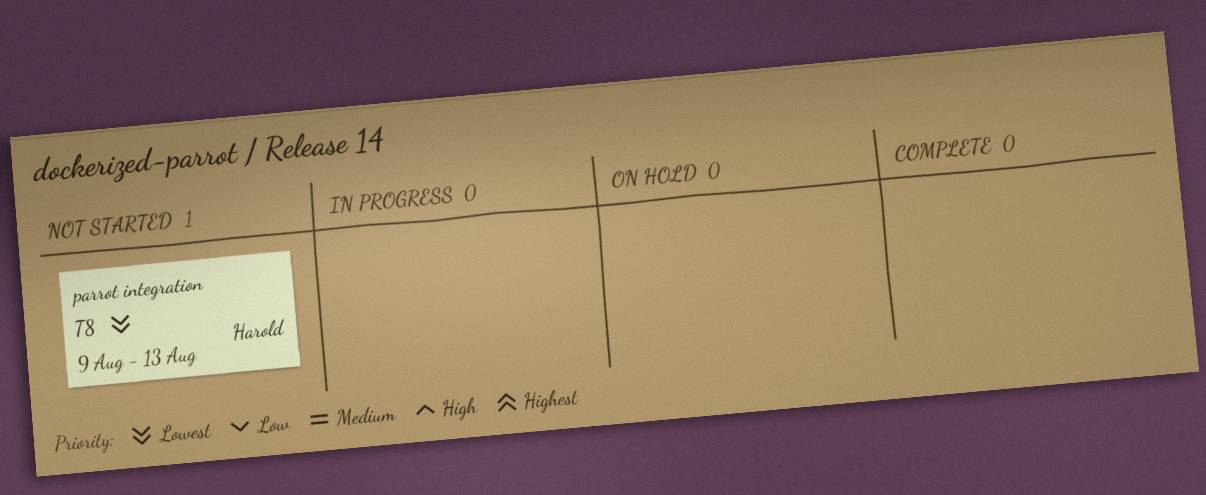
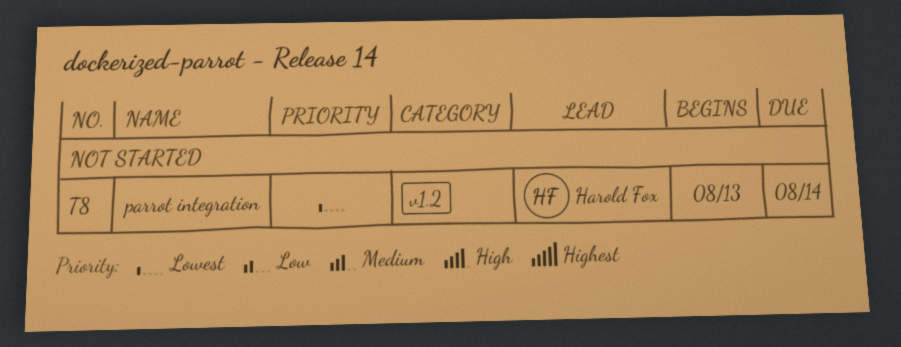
T8, start: Aug 9 -> Aug 13
T8, due: Aug 13 -> Aug 14

